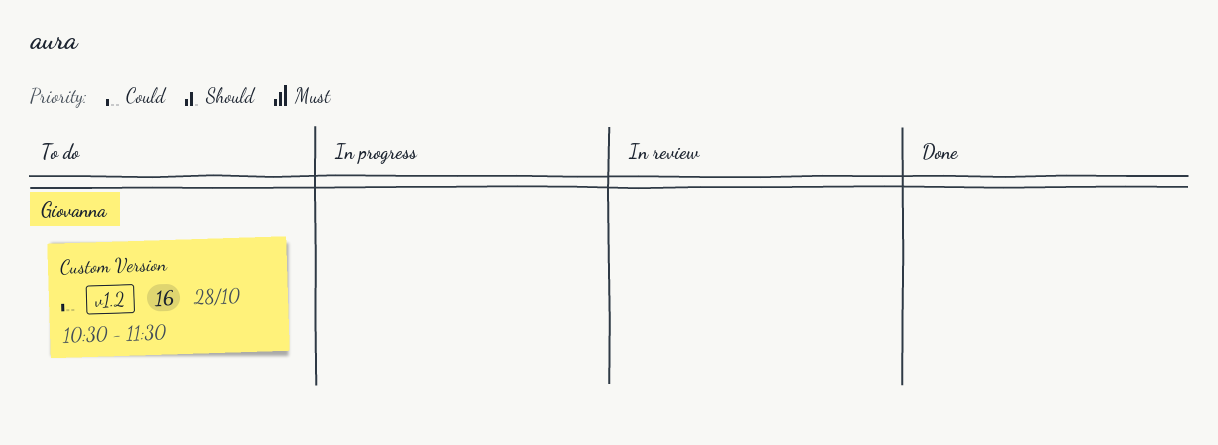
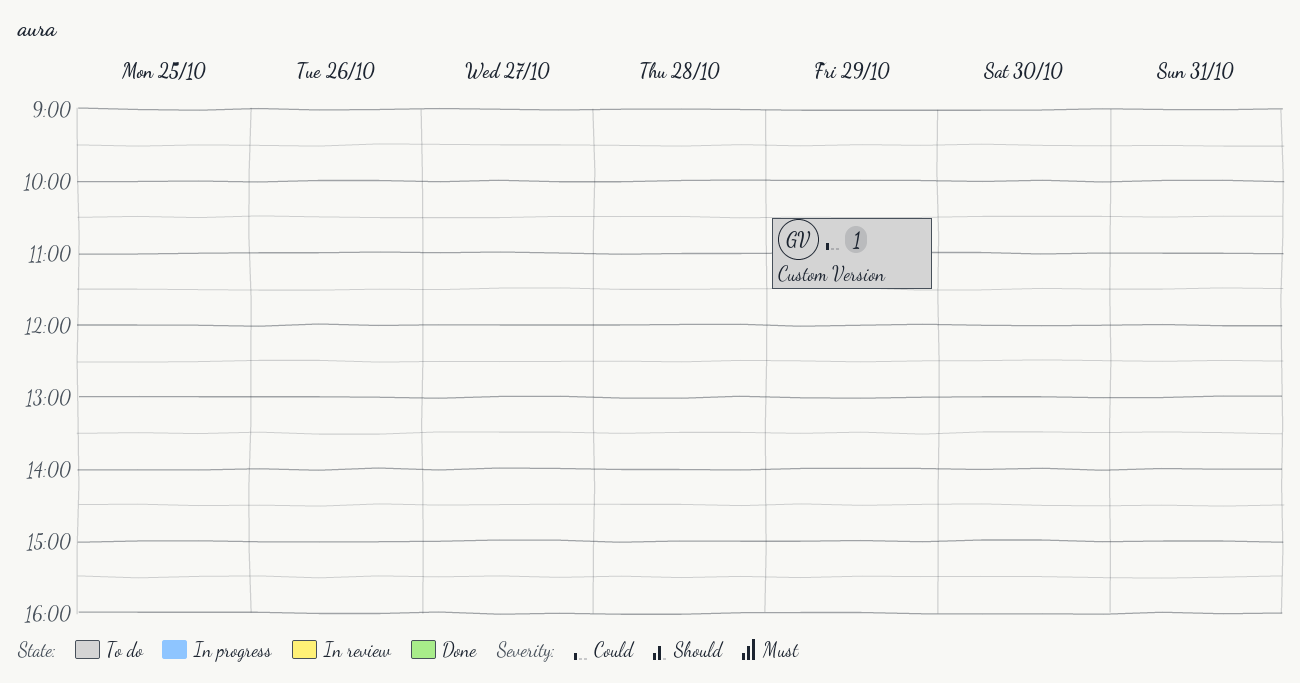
Custom Version, estimate: 16 -> 1
Custom Version, day: Oct 28 -> Oct 29

